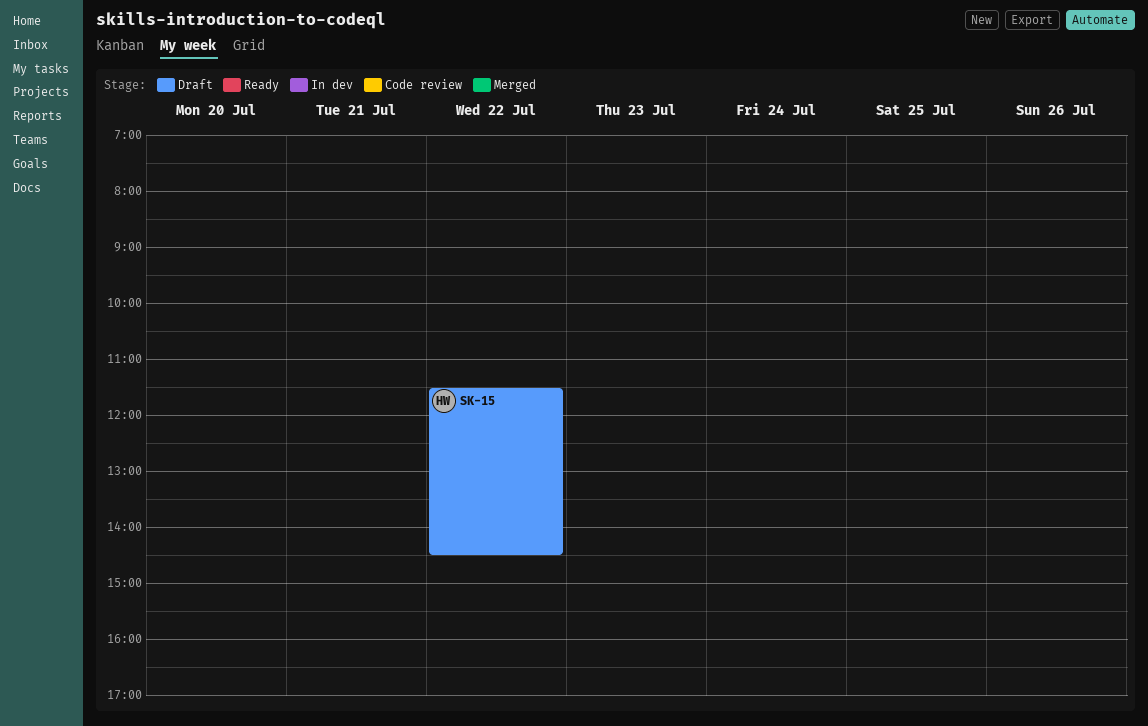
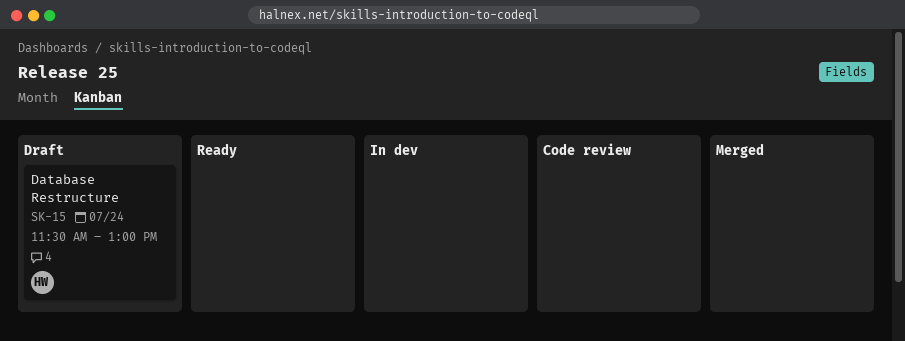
SK-15, day: Jul 22 -> Jul 24
SK-15, ends: 14:30 -> 13:00

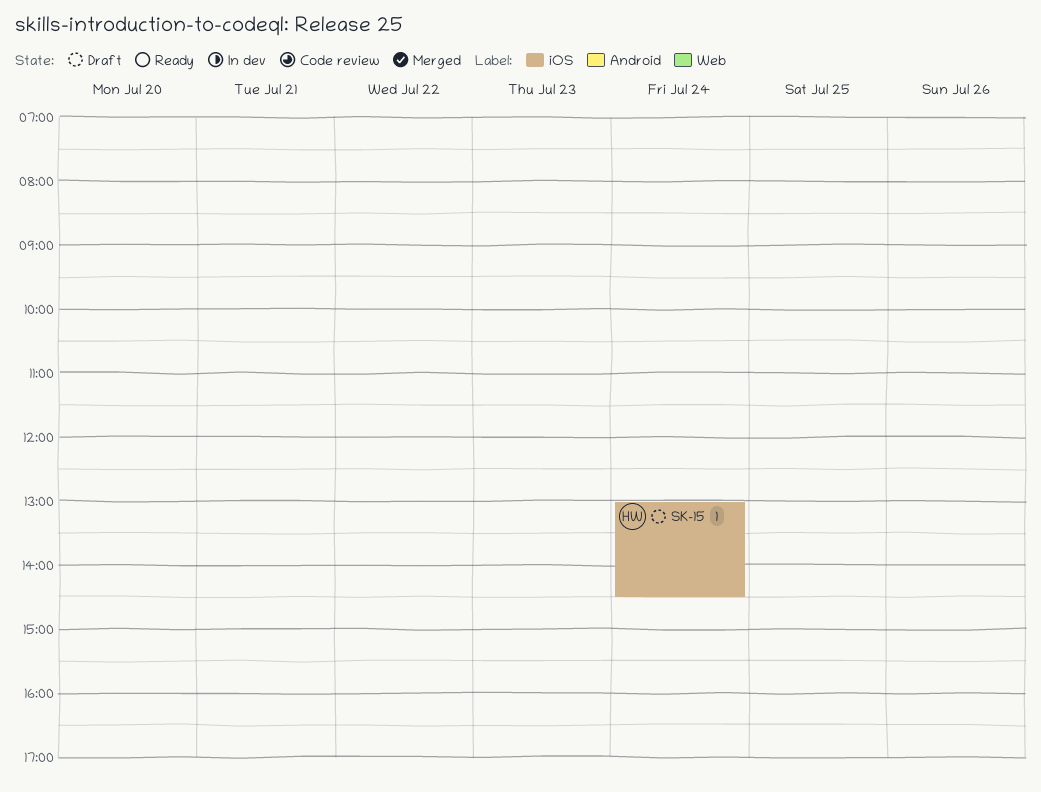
SK-15, begins: 11:30 -> 13:00
SK-15, ends: 13:00 -> 14:30

